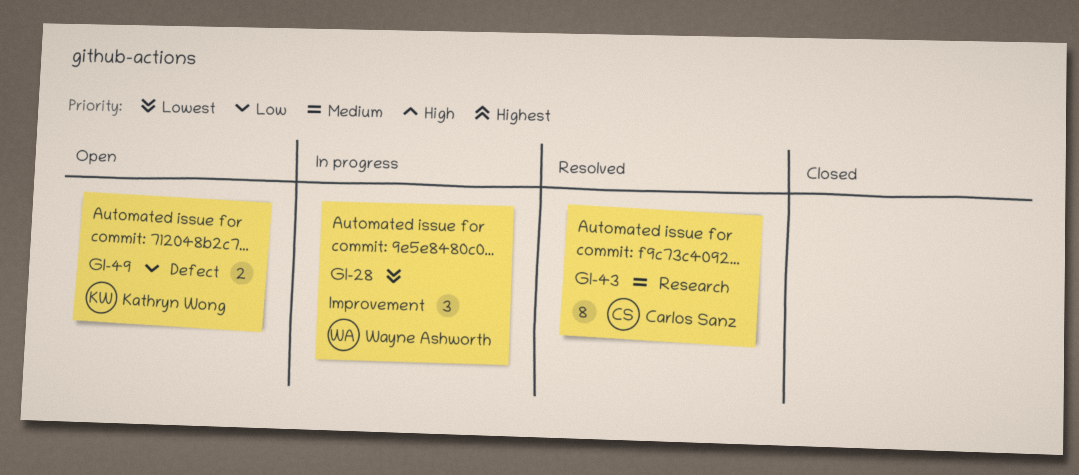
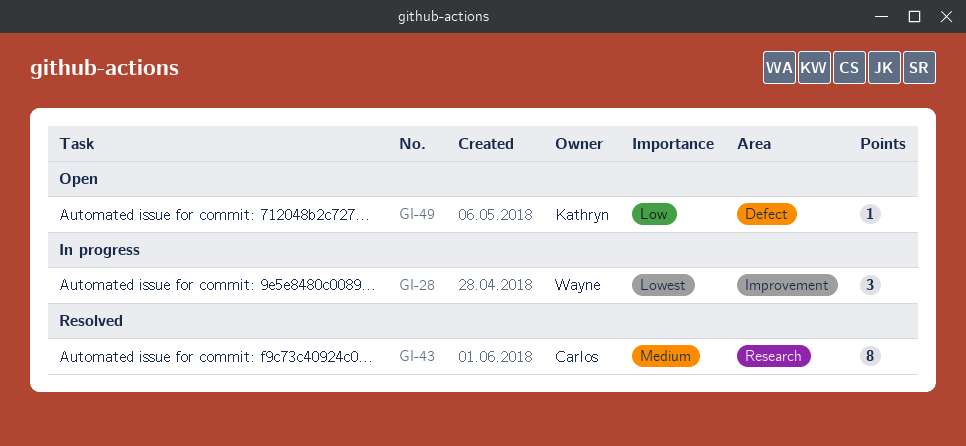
GI-49, estimate: 2 -> 1

